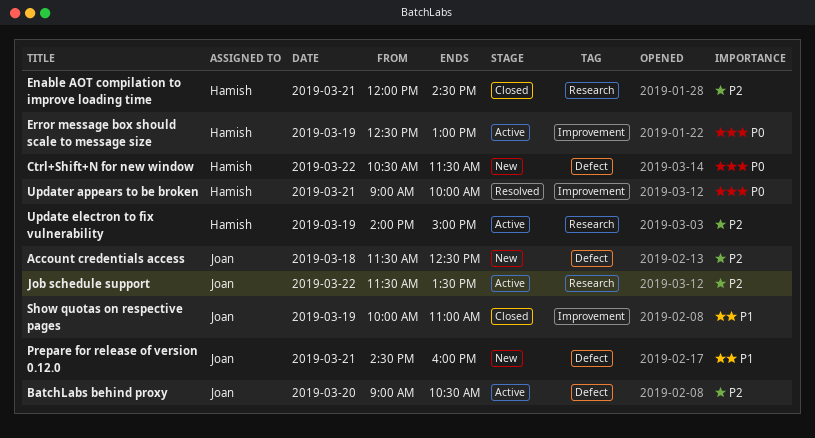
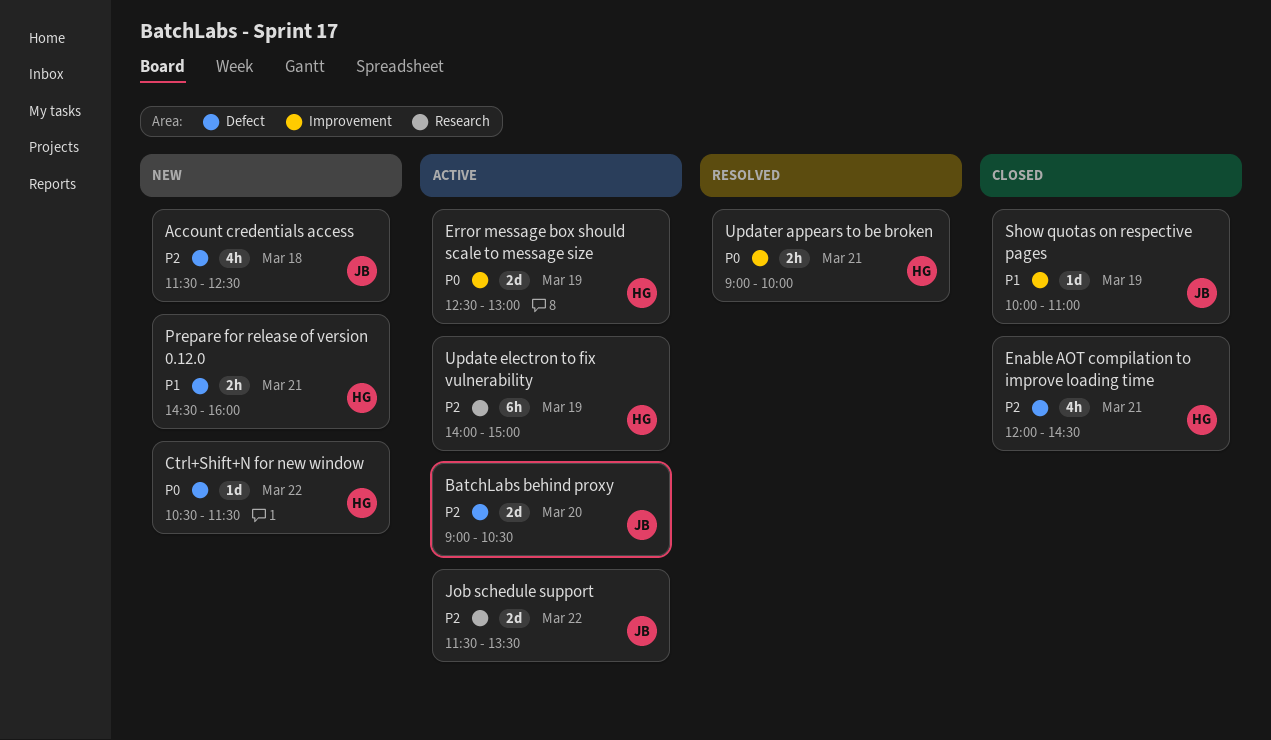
Enable AOT compilation to improve loading time, label: Research -> Defect
Prepare for release of version 0.12.0, owner: Joan -> Hamish

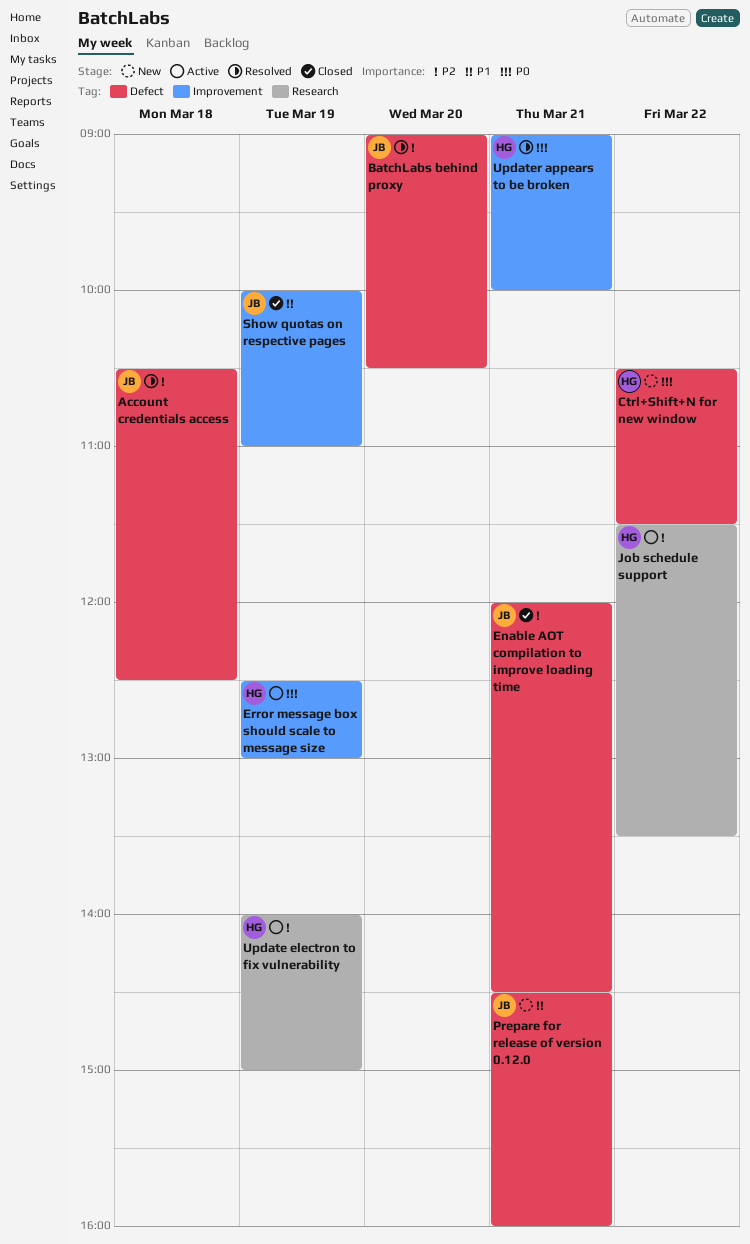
Account credentials access, status: New -> Resolved
Account credentials access, begins: 11:30 -> 10:30
BatchLabs behind proxy, status: Active -> Resolved
Enable AOT compilation to improve loading time, owner: HG -> JB
Job schedule support, owner: JB -> HG
Prepare for release of version 0.12.0, owner: HG -> JB

